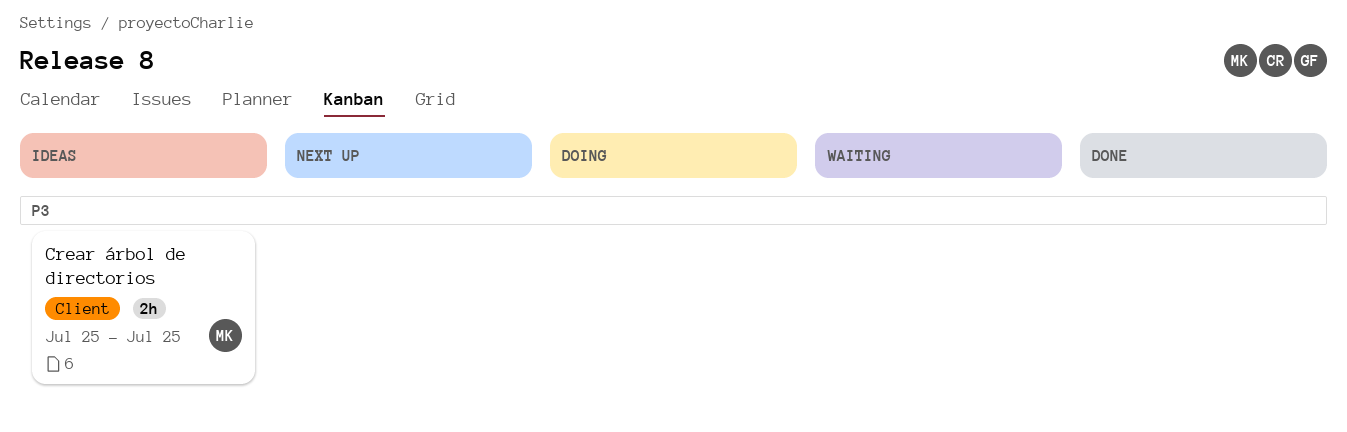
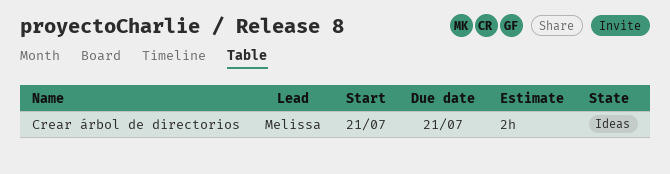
Crear árbol de directorios, start: Jul 25 -> Jul 21
Crear árbol de directorios, due: Jul 25 -> Jul 21

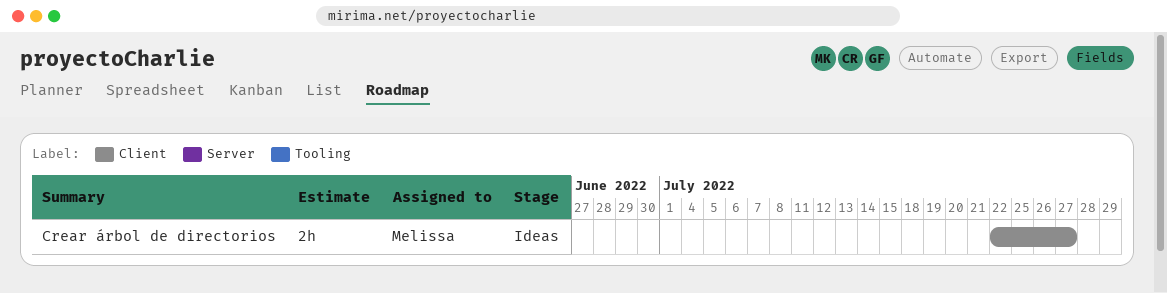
Crear árbol de directorios, start: Jul 21 -> Jul 22
Crear árbol de directorios, due: Jul 21 -> Jul 27

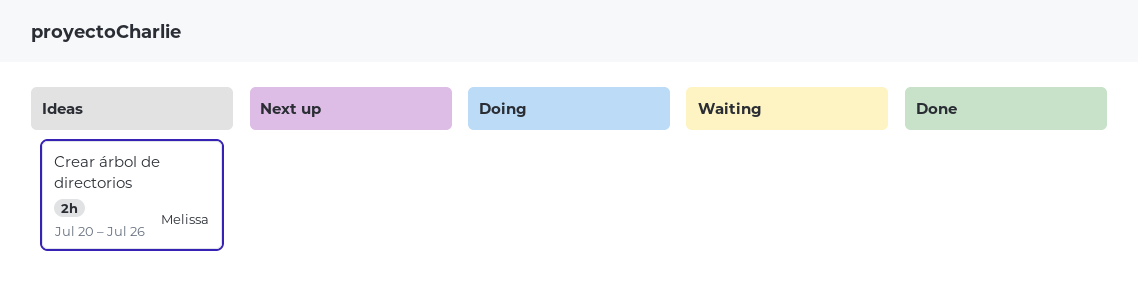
Crear árbol de directorios, start: Jul 22 -> Jul 20
Crear árbol de directorios, due: Jul 27 -> Jul 26

